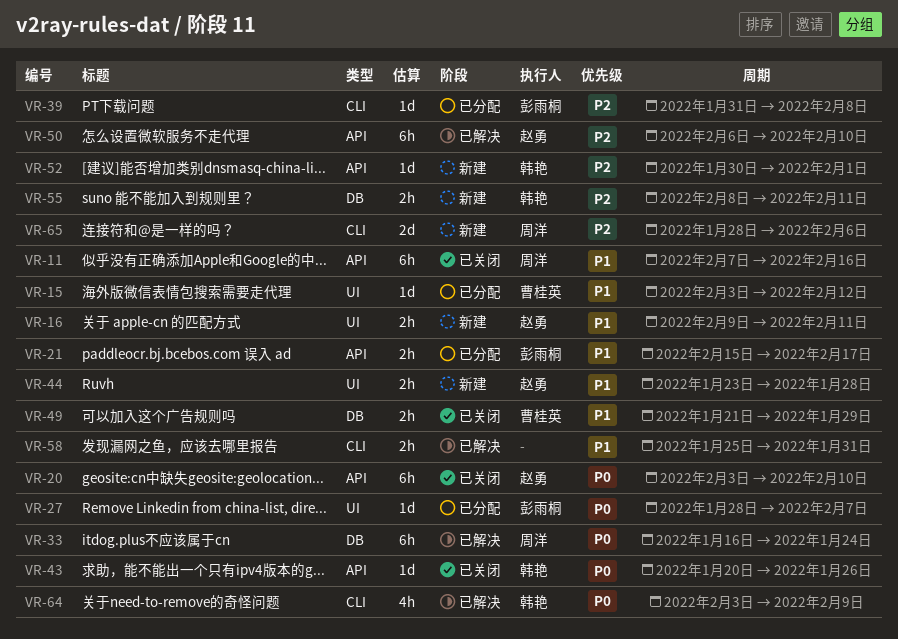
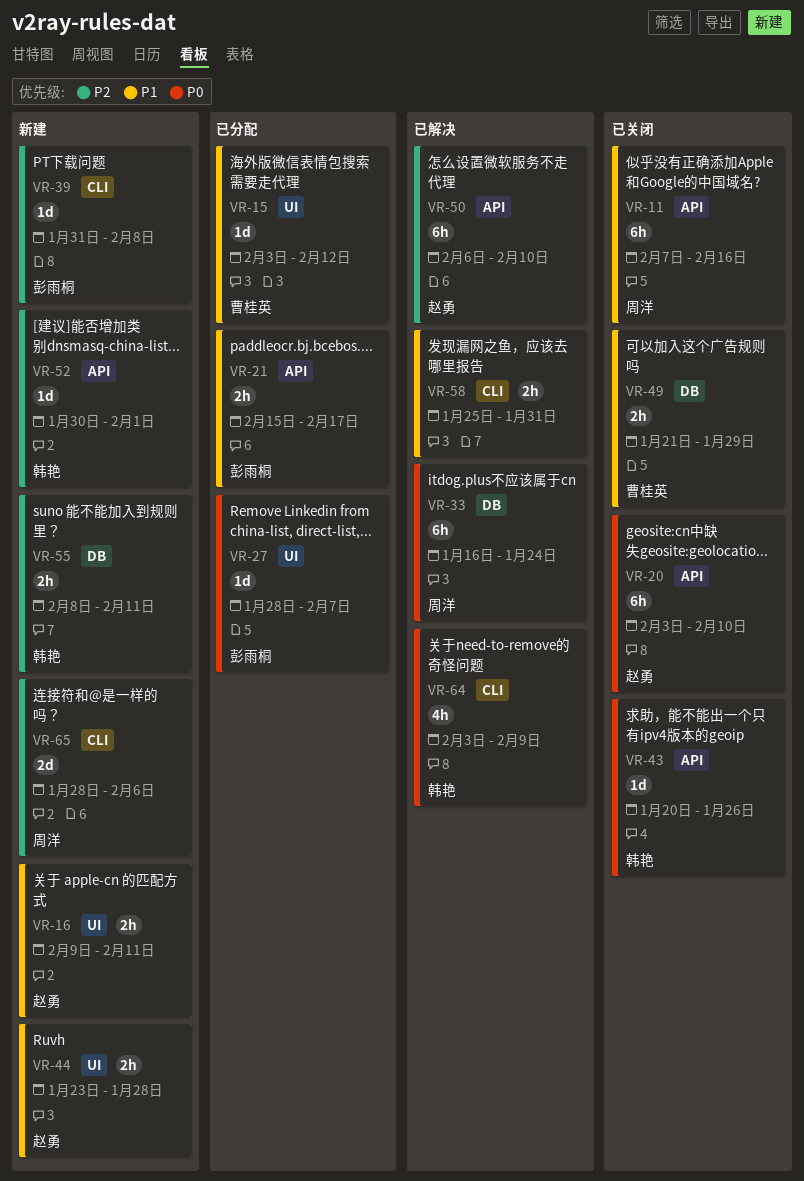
VR-39, status: 已分配 -> 新建

